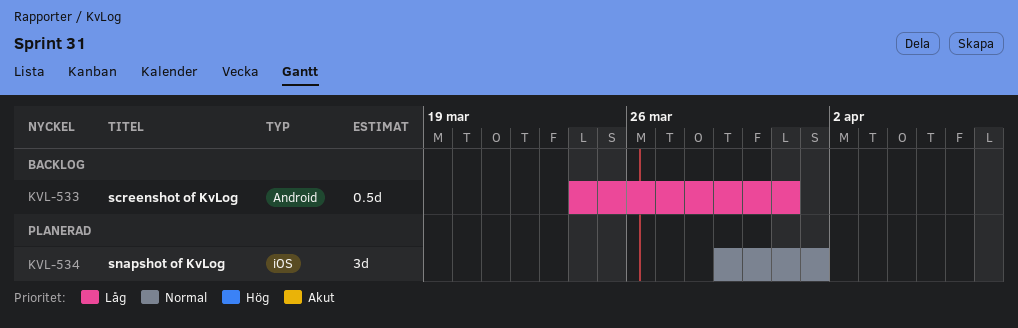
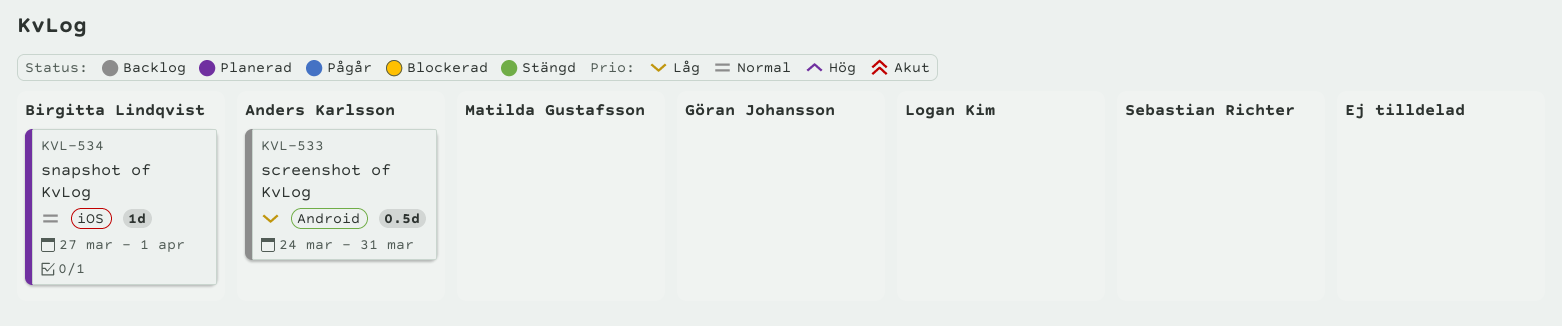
KVL-534, estimate: 3d -> 1d
KVL-534, start: Mar 29 -> Mar 27

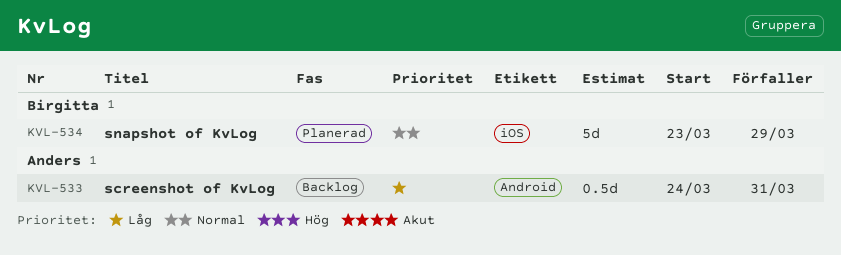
KVL-534, estimate: 1d -> 5d
KVL-534, start: Mar 27 -> Mar 23
KVL-534, due: Apr 1 -> Mar 29

